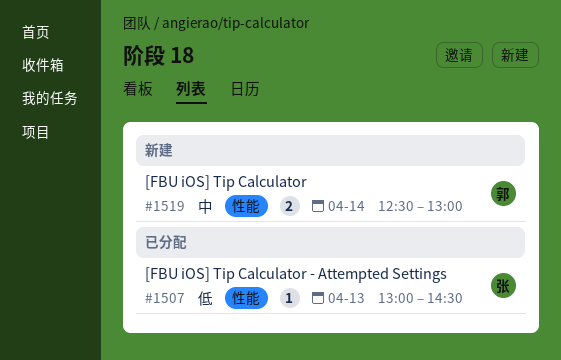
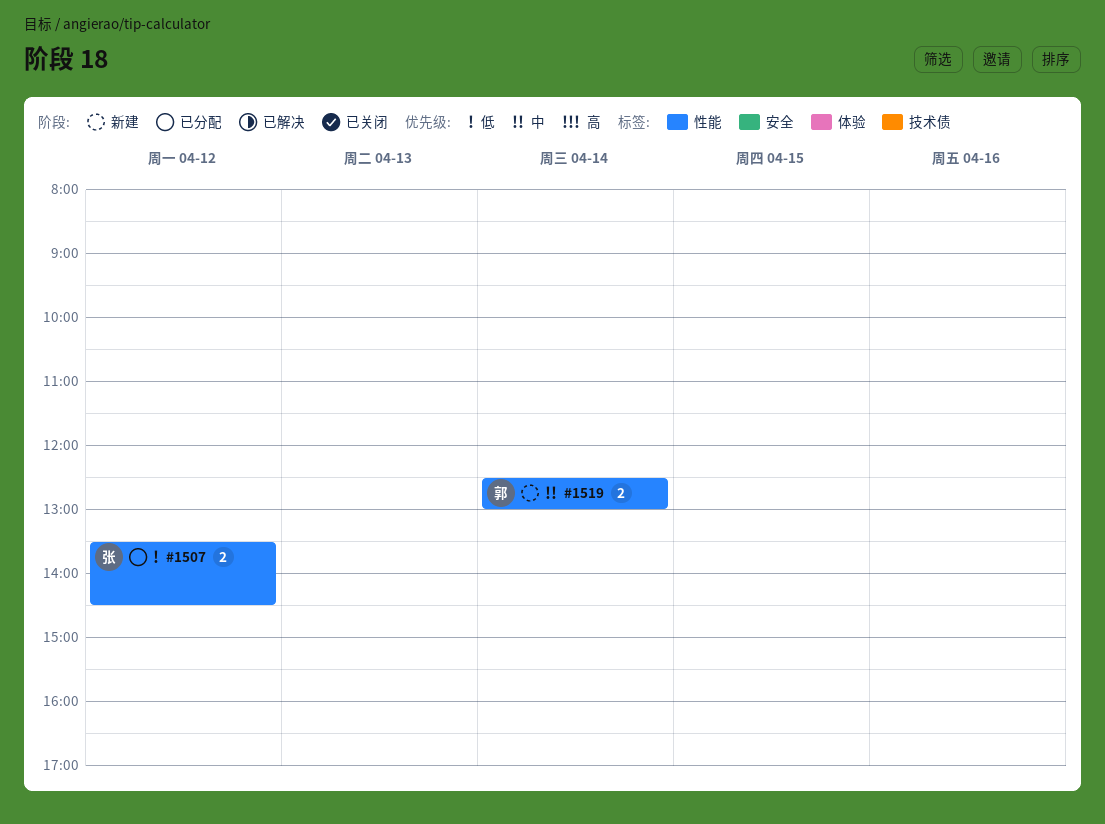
#1507, estimate: 1 -> 2
#1507, day: Apr 13 -> Apr 12
#1507, begins: 13:00 -> 13:30

